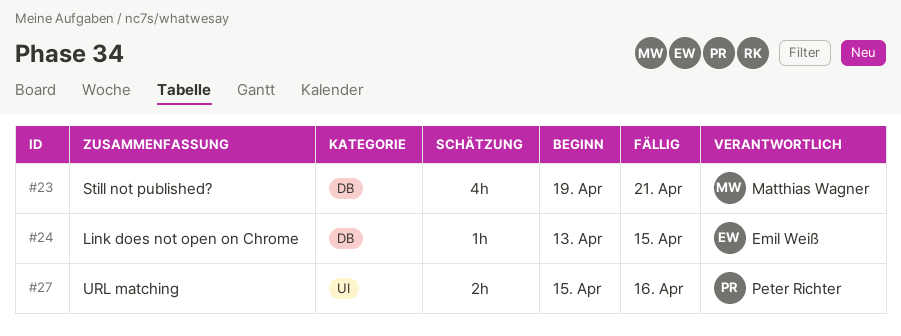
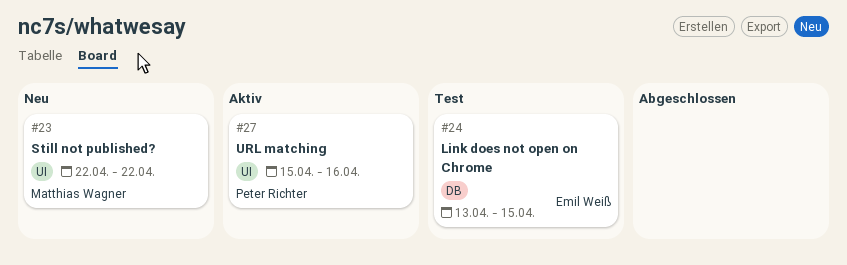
#23, label: DB -> UI
#23, start: Apr 19 -> Apr 22
#23, due: Apr 21 -> Apr 22

